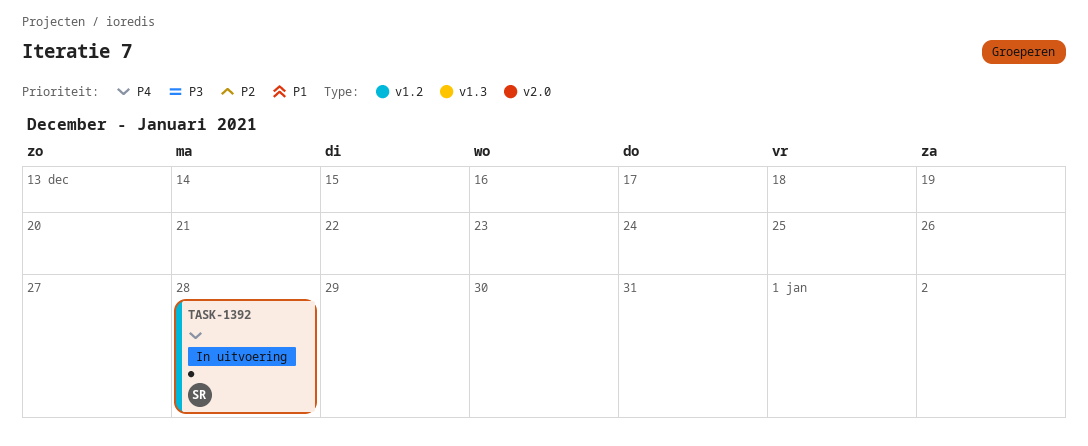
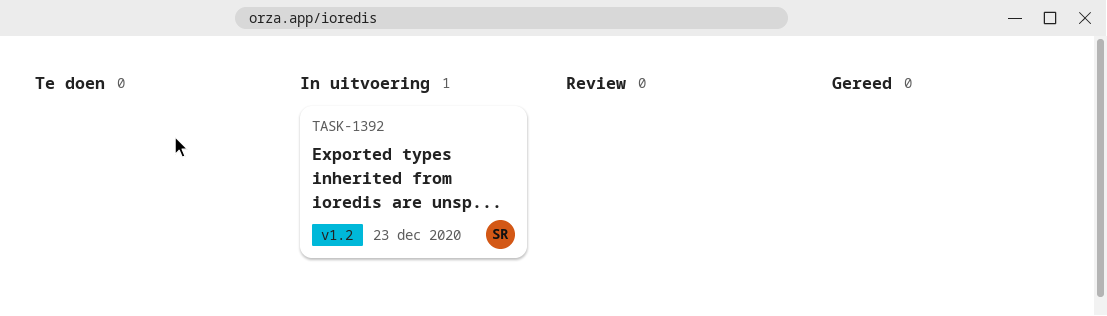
TASK-1392, due: Dec 28 -> Dec 23

